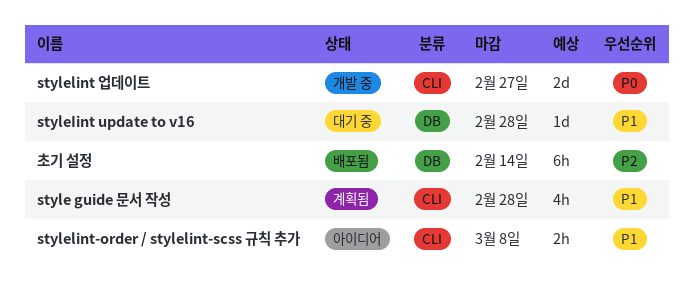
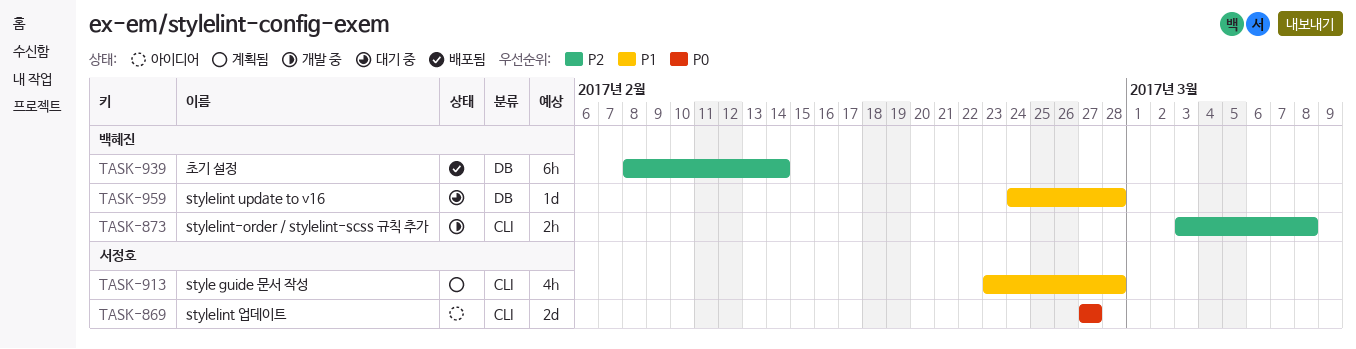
stylelint 업데이트, status: 개발 중 -> 아이디어
stylelint-order / stylelint-scss 규칙 추가, status: 아이디어 -> 개발 중
stylelint-order / stylelint-scss 규칙 추가, priority: P1 -> P2

